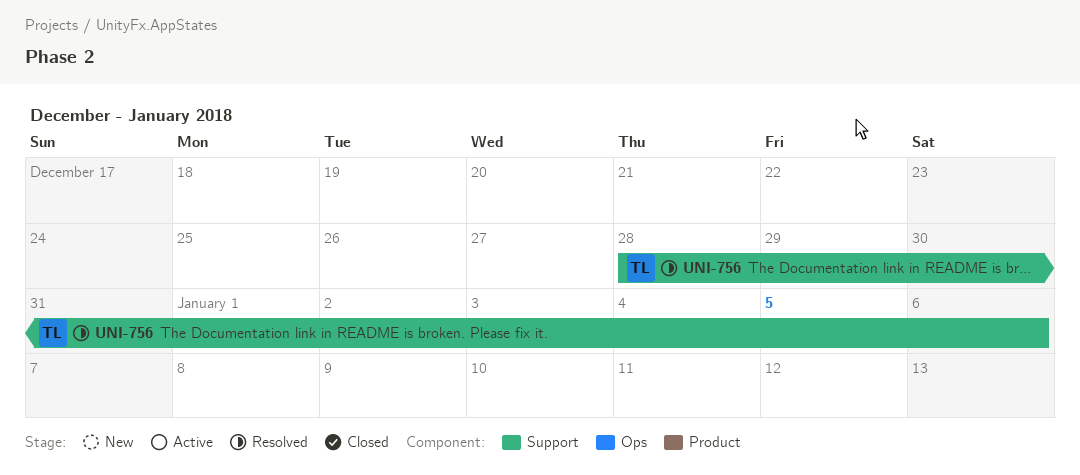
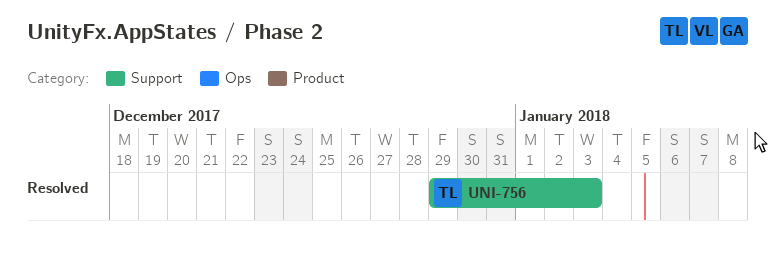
UNI-756, start: Dec 28 -> Dec 29
UNI-756, due: Jan 6 -> Jan 3

